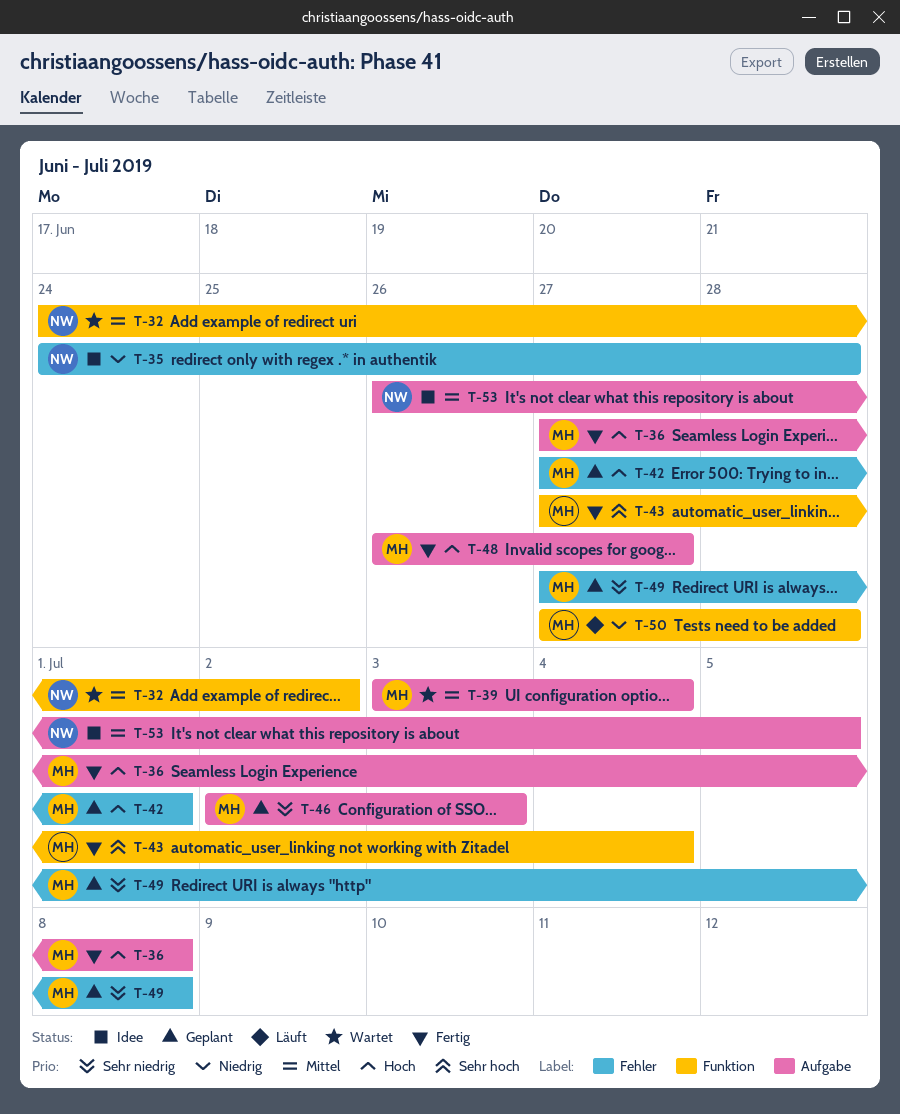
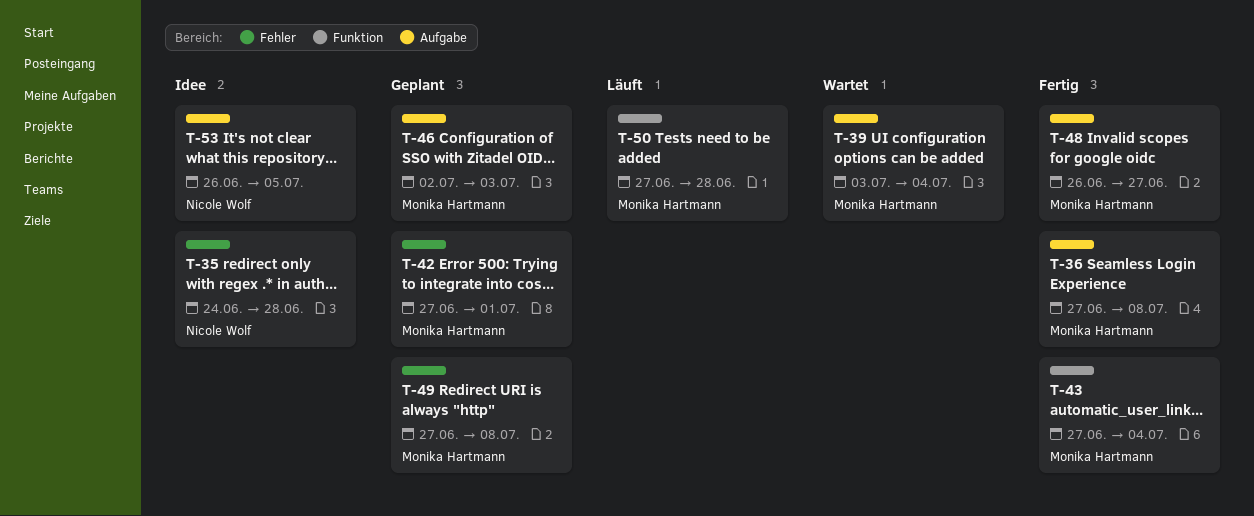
T-32: present -> none

